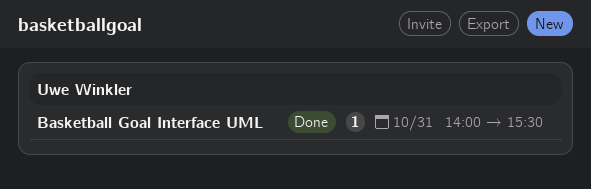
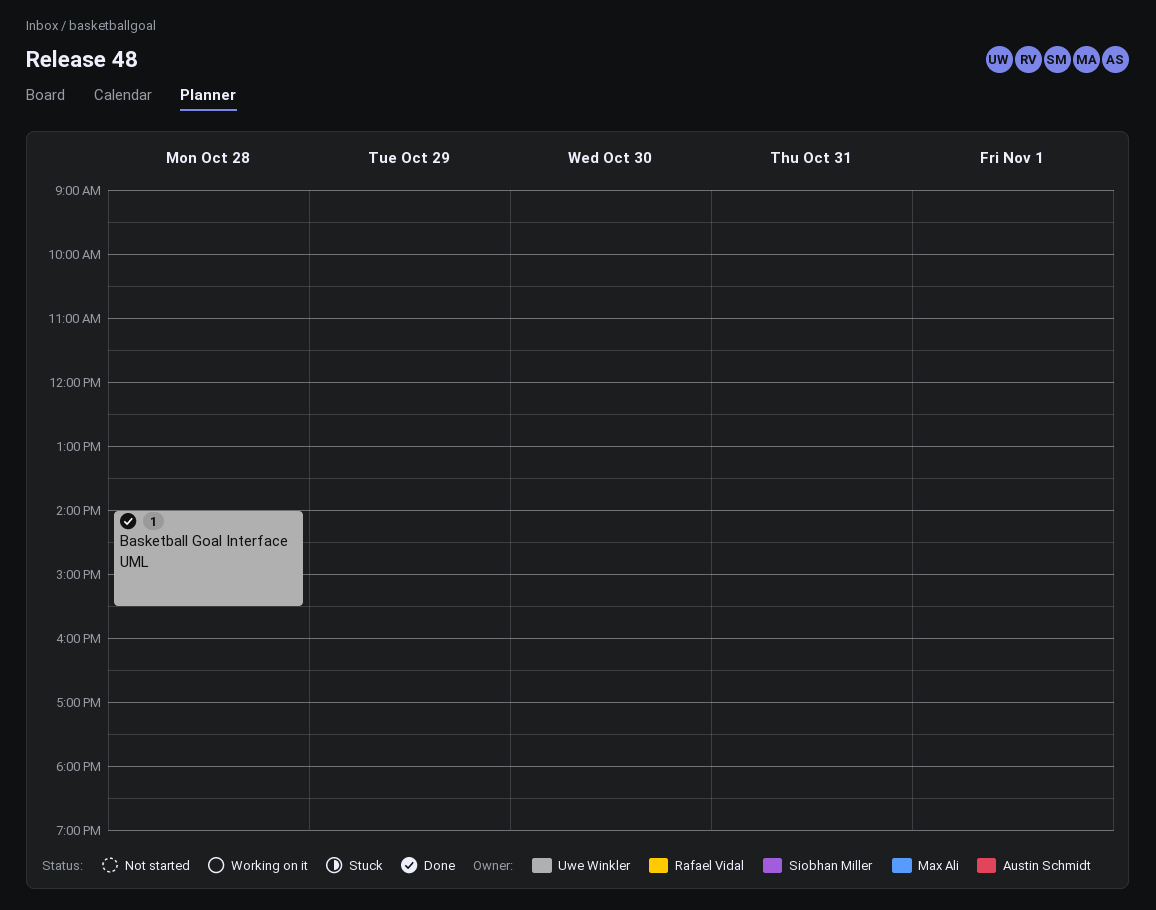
Basketball Goal Interface UML, day: Oct 31 -> Oct 28

